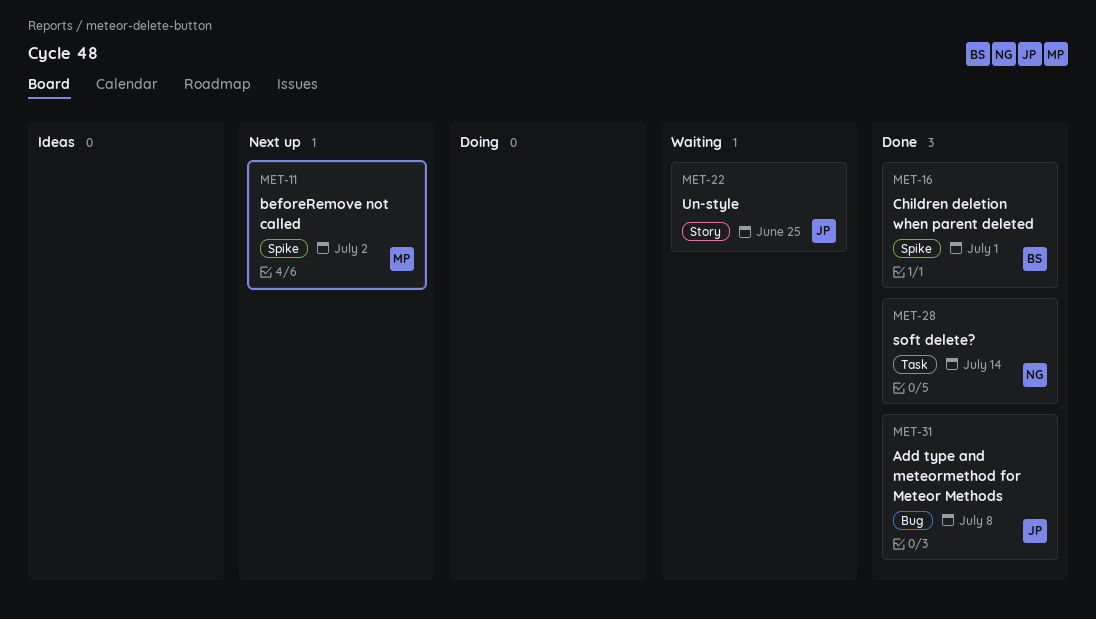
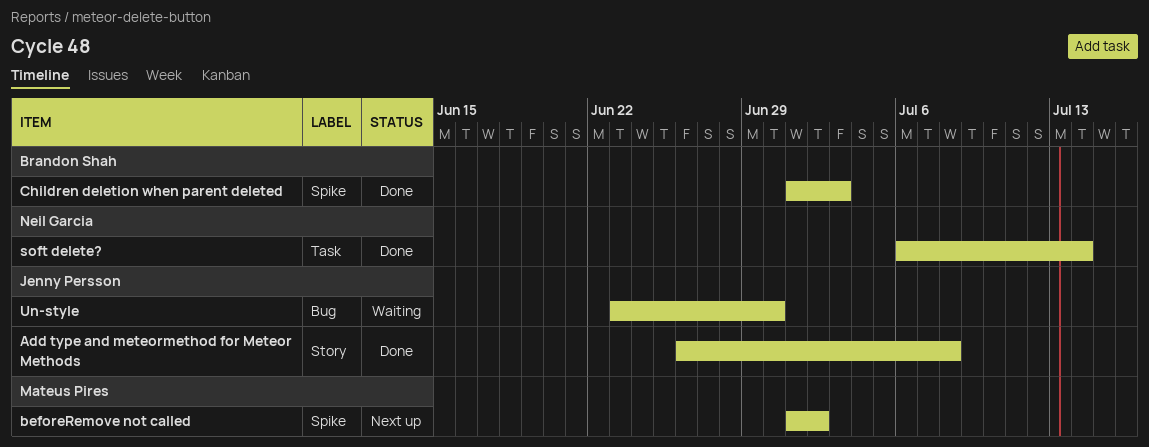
Add type and meteormethod for Meteor Methods, label: Bug -> Story
Children deletion when parent deleted, due: Jul 1 -> Jul 3
Un-style, label: Story -> Bug
Un-style, due: Jun 25 -> Jun 30

